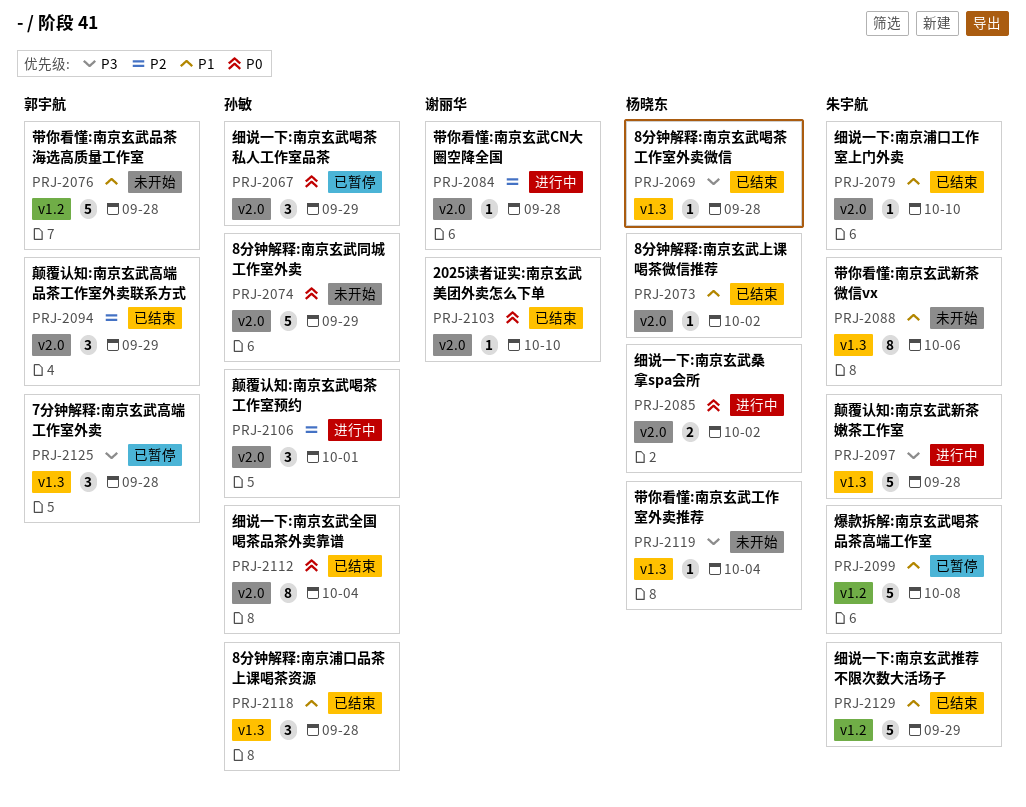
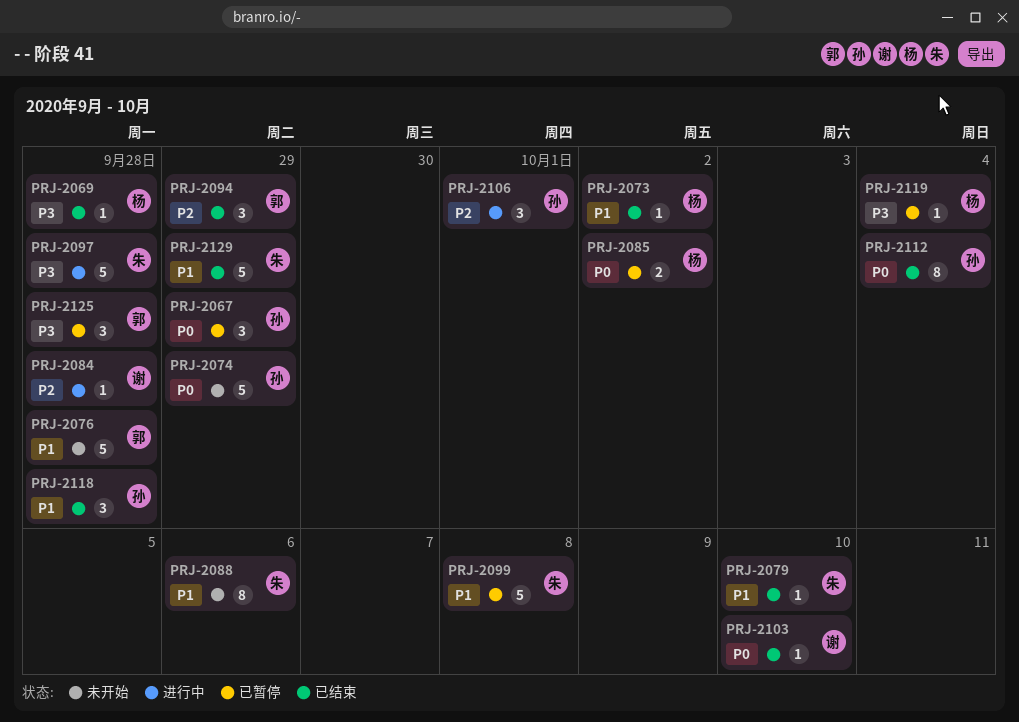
PRJ-2085, status: 进行中 -> 已暂停
PRJ-2119, status: 未开始 -> 已暂停

